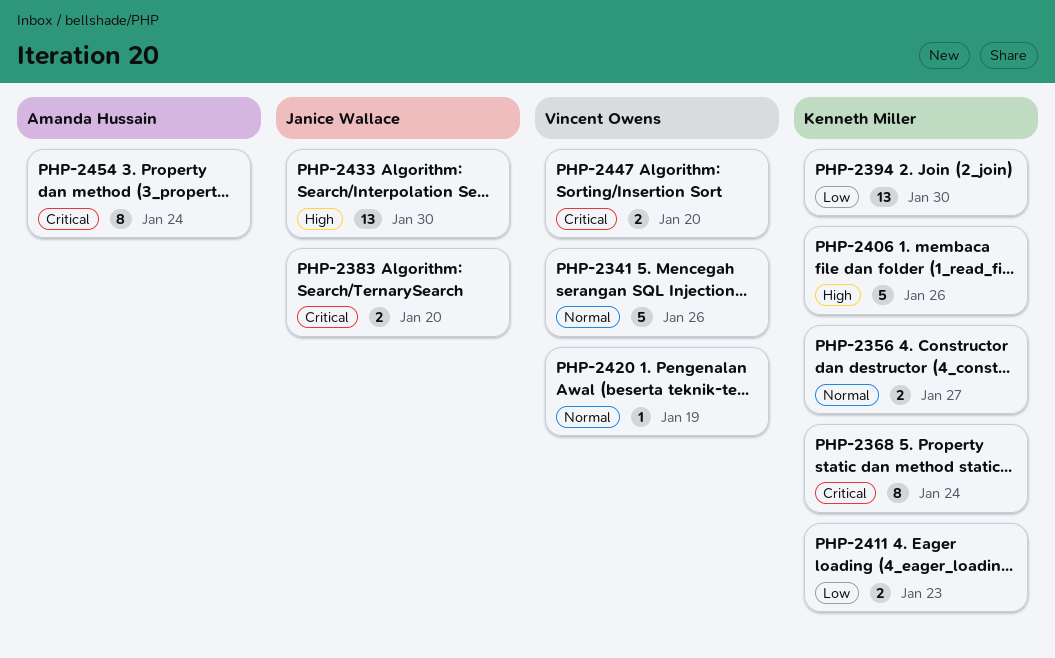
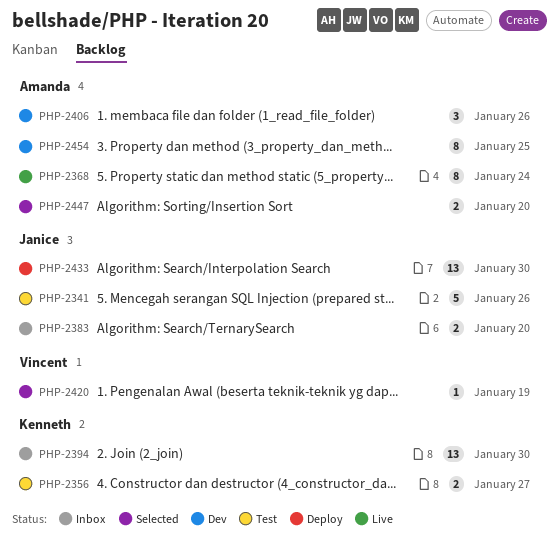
PHP-2341, owner: Vincent Owens -> Janice Wallace
PHP-2368, owner: Kenneth Miller -> Amanda Hussain
PHP-2406, owner: Kenneth Miller -> Amanda Hussain
PHP-2406, estimate: 5 -> 3
PHP-2411: present -> none
PHP-2447, owner: Vincent Owens -> Amanda Hussain
PHP-2454, due: Jan 24 -> Jan 25

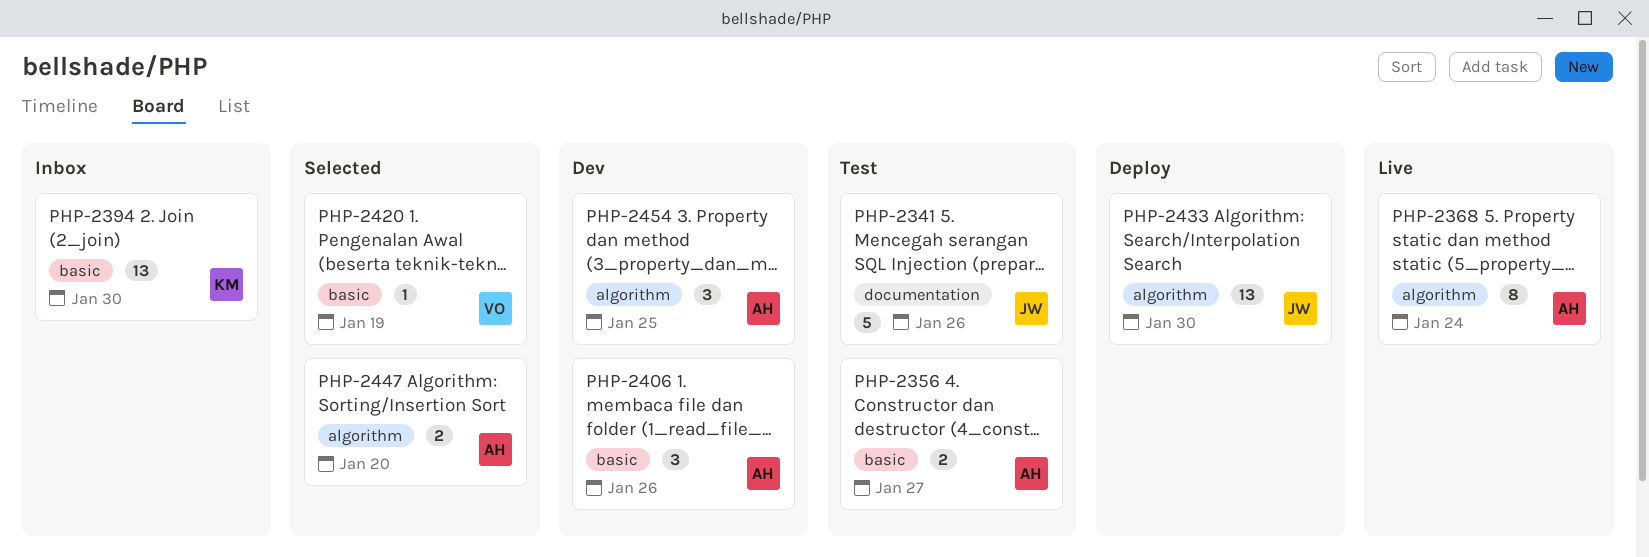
PHP-2356, owner: Kenneth -> Amanda
PHP-2383: present -> none
PHP-2454, estimate: 8 -> 3

